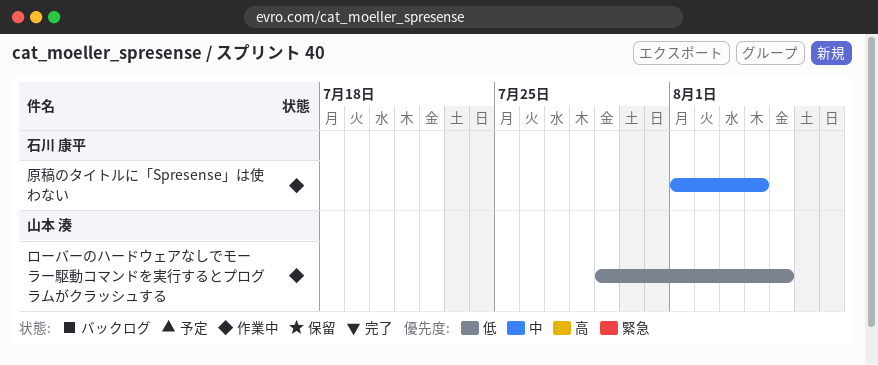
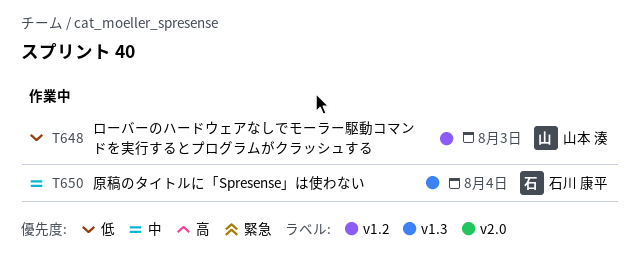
ローバーのハードウェアなしでモーラー駆動コマンドを実行するとプログラムがクラッシュする, due: Aug 5 -> Aug 3

